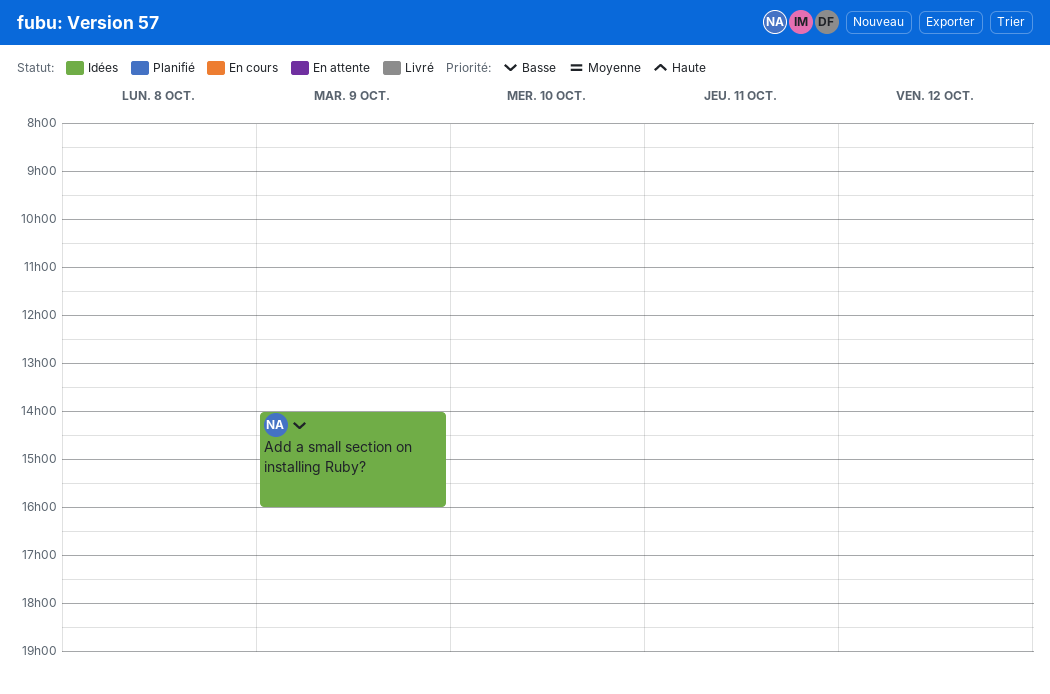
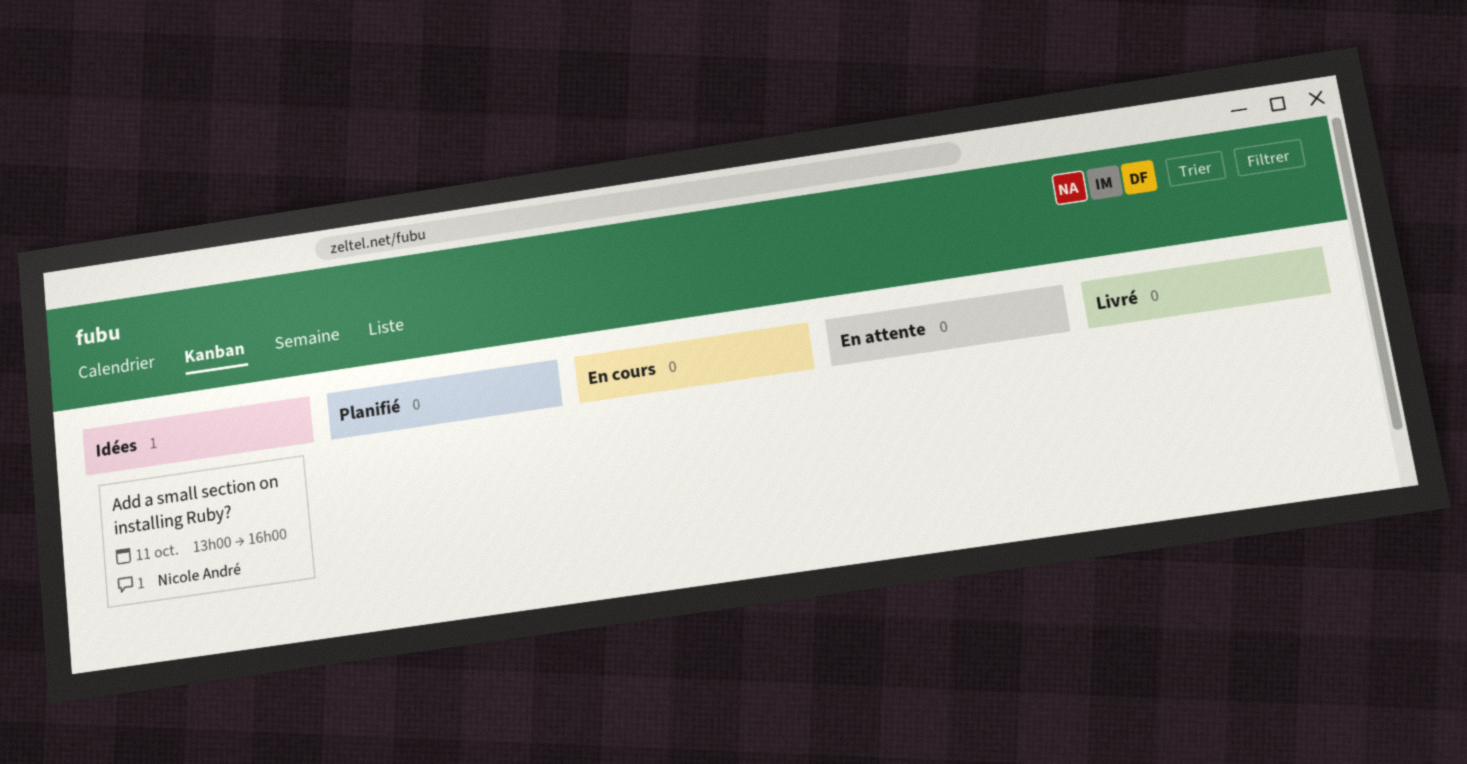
Add a small section on installing Ruby?, day: Oct 9 -> Oct 11
Add a small section on installing Ruby?, begins: 14:00 -> 13:00

